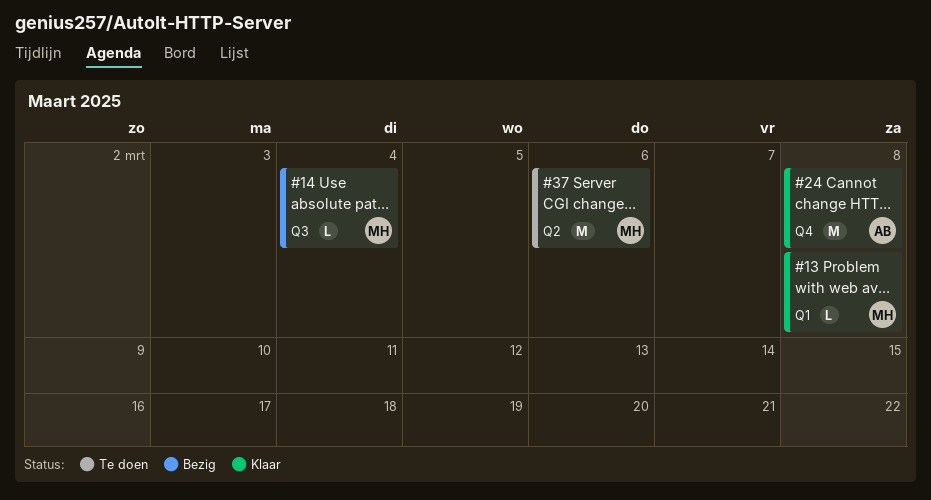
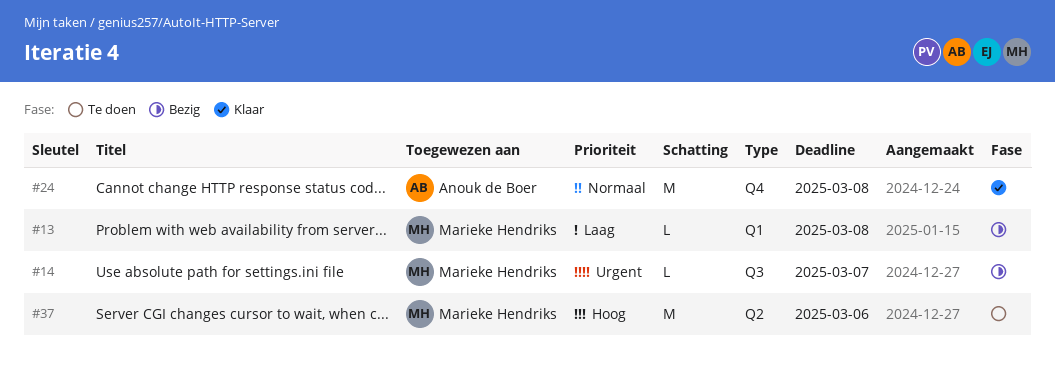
#13, status: Klaar -> Bezig
#14, due: Mar 4 -> Mar 7

